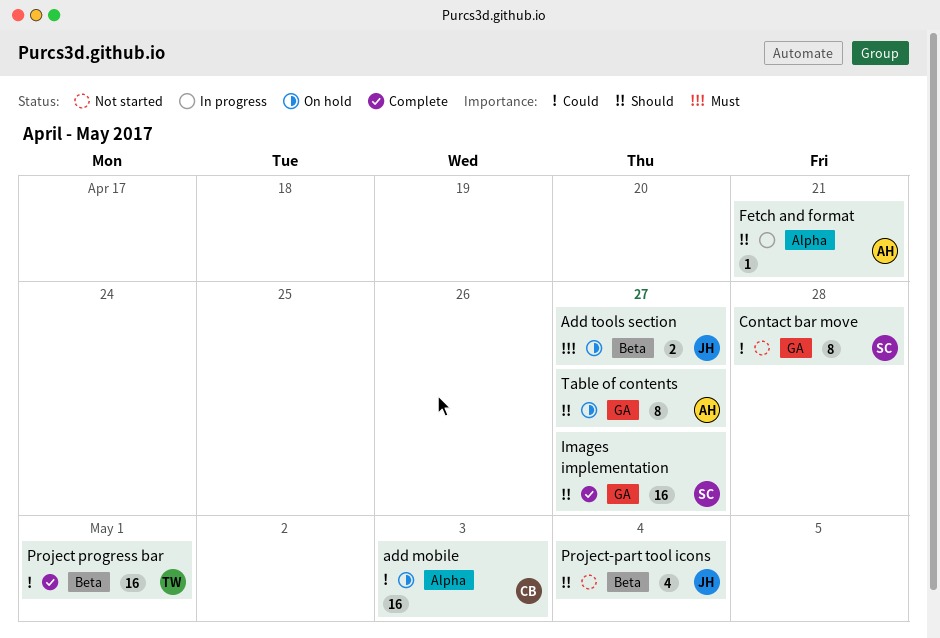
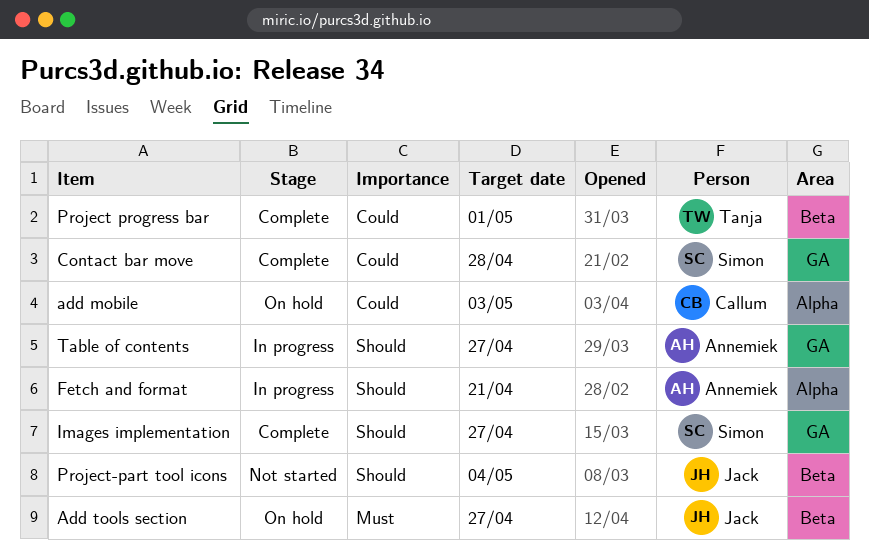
Contact bar move, status: Not started -> Complete
Table of contents, status: On hold -> In progress

